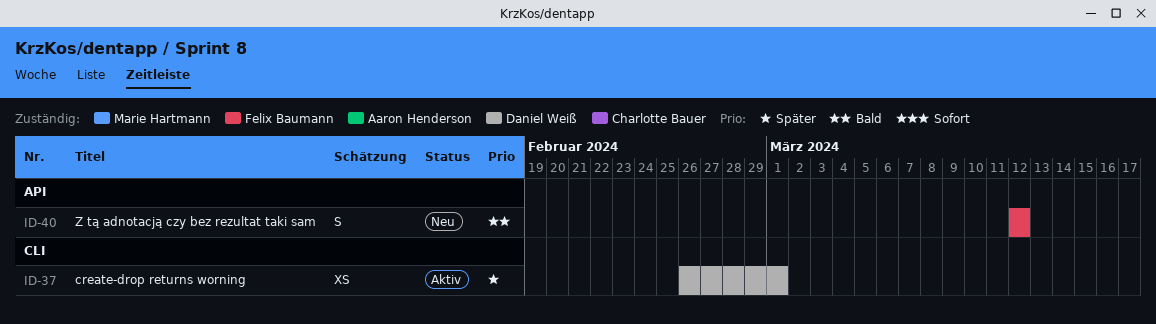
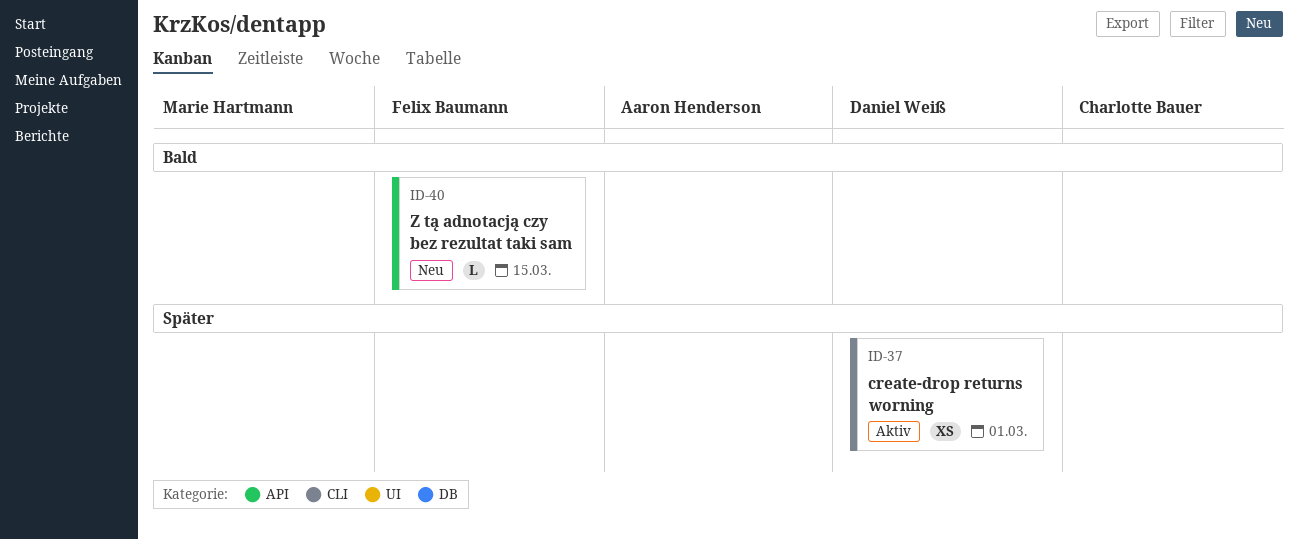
ID-40, estimate: S -> L
ID-40, due: Mar 12 -> Mar 15

